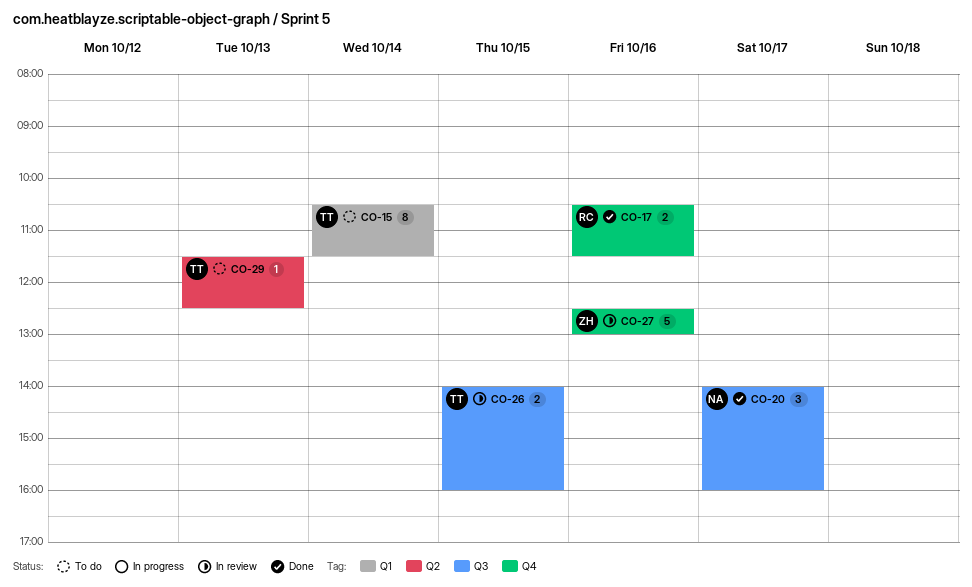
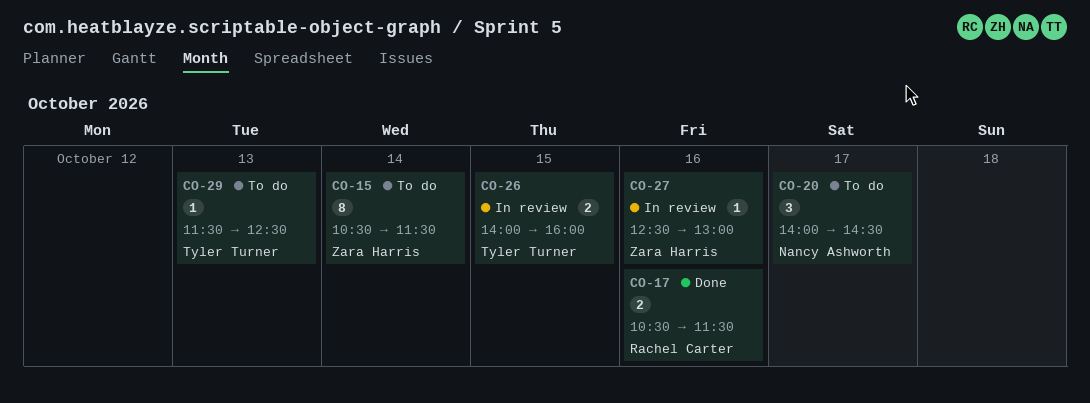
CO-15, owner: Tyler Turner -> Zara Harris
CO-20, status: Done -> To do
CO-20, ends: 16:00 -> 14:30
CO-27, estimate: 5 -> 1

